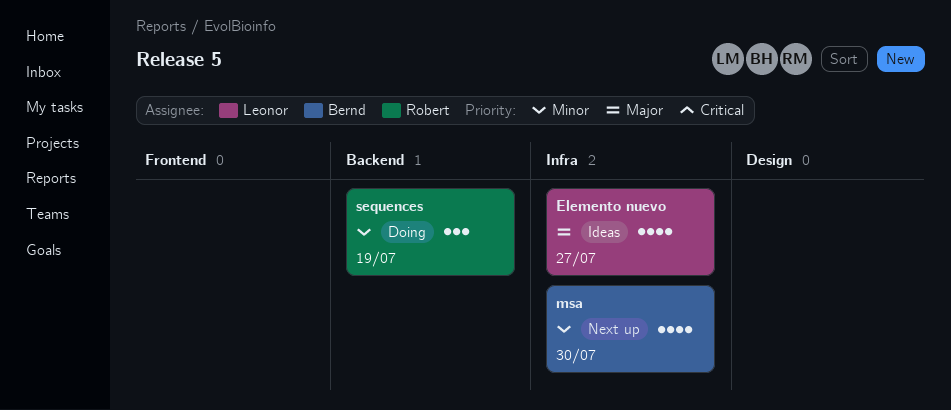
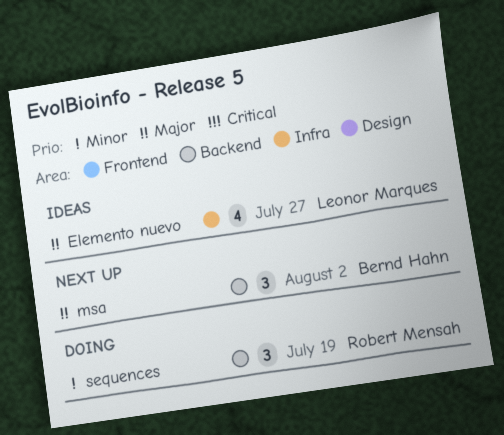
msa, priority: Minor -> Major
msa, label: Infra -> Backend
msa, estimate: 4 -> 3
msa, due: Jul 30 -> Aug 2

